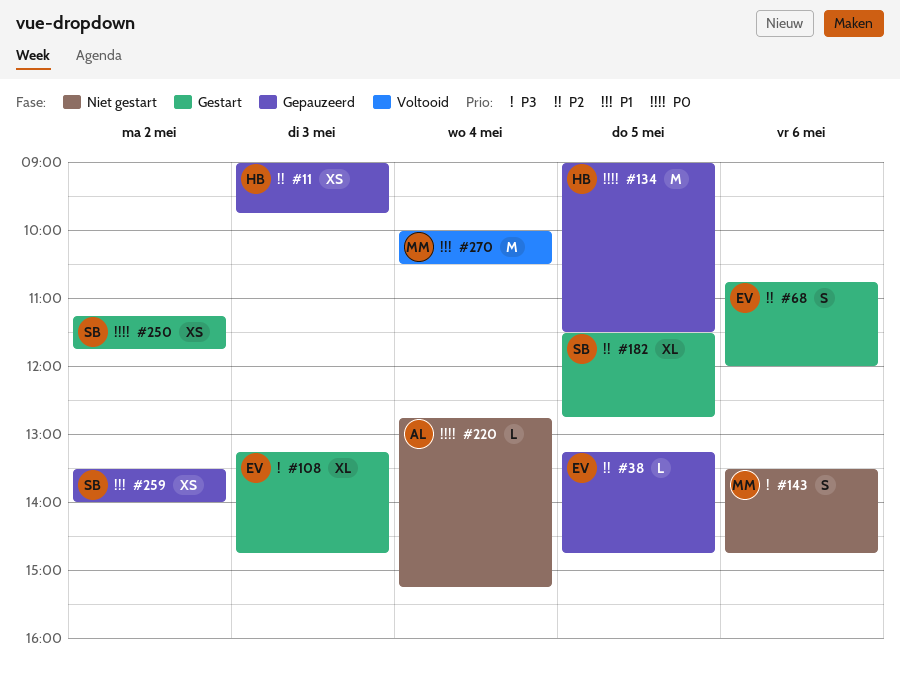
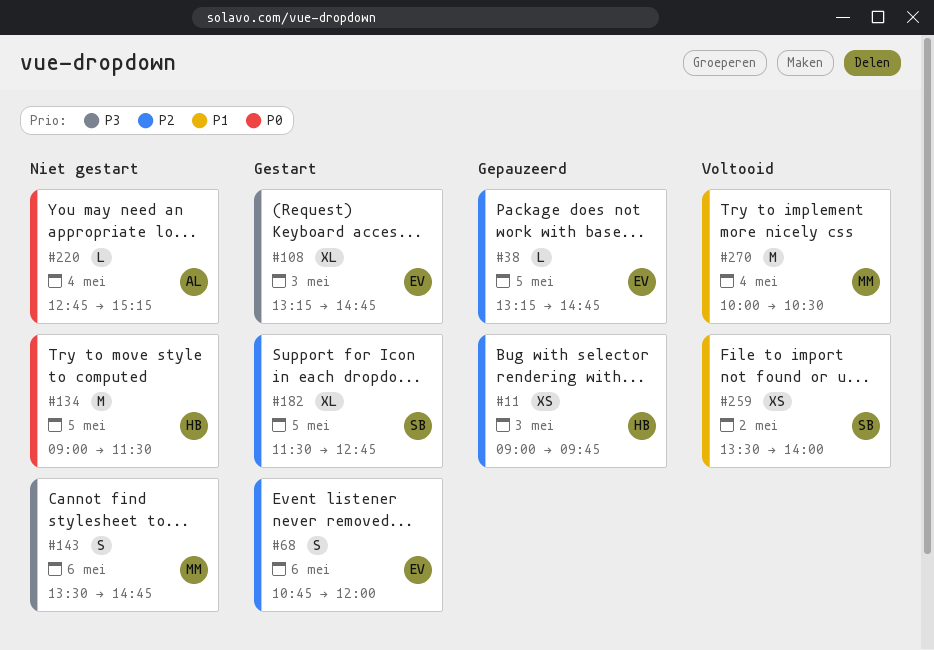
#134, status: Gepauzeerd -> Niet gestart
#250: present -> none
#259, status: Gepauzeerd -> Voltooid

